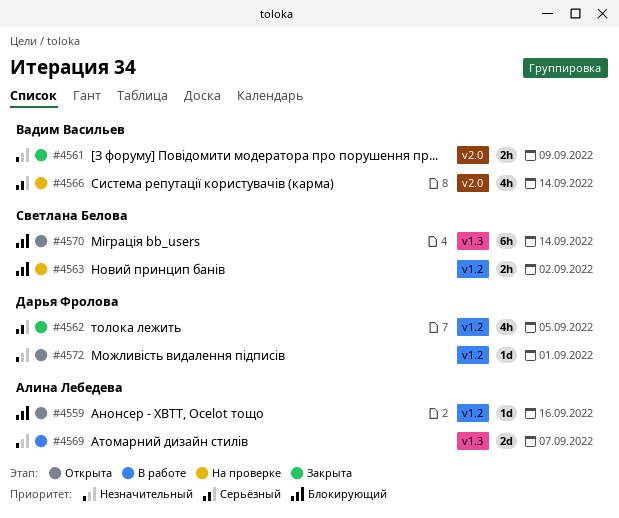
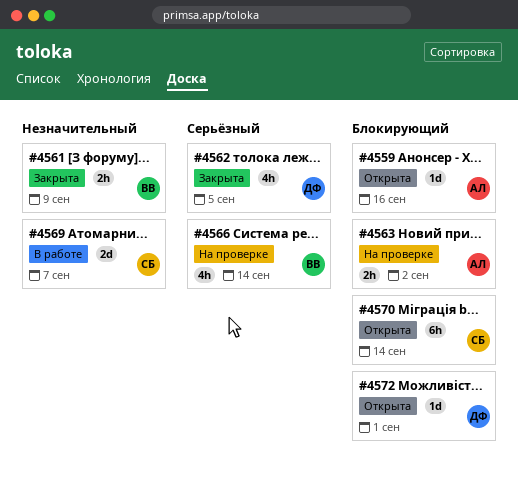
#4563, owner: Светлана Белова -> Алина Лебедева
#4569, owner: Алина Лебедева -> Светлана Белова
#4572, priority: Незначительный -> Блокирующий

